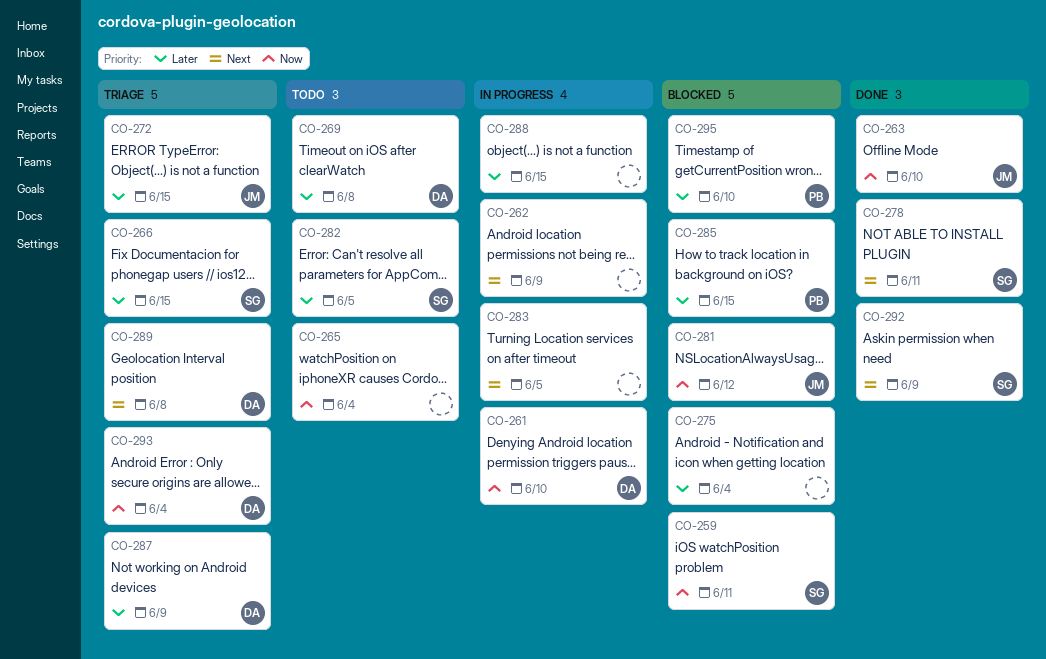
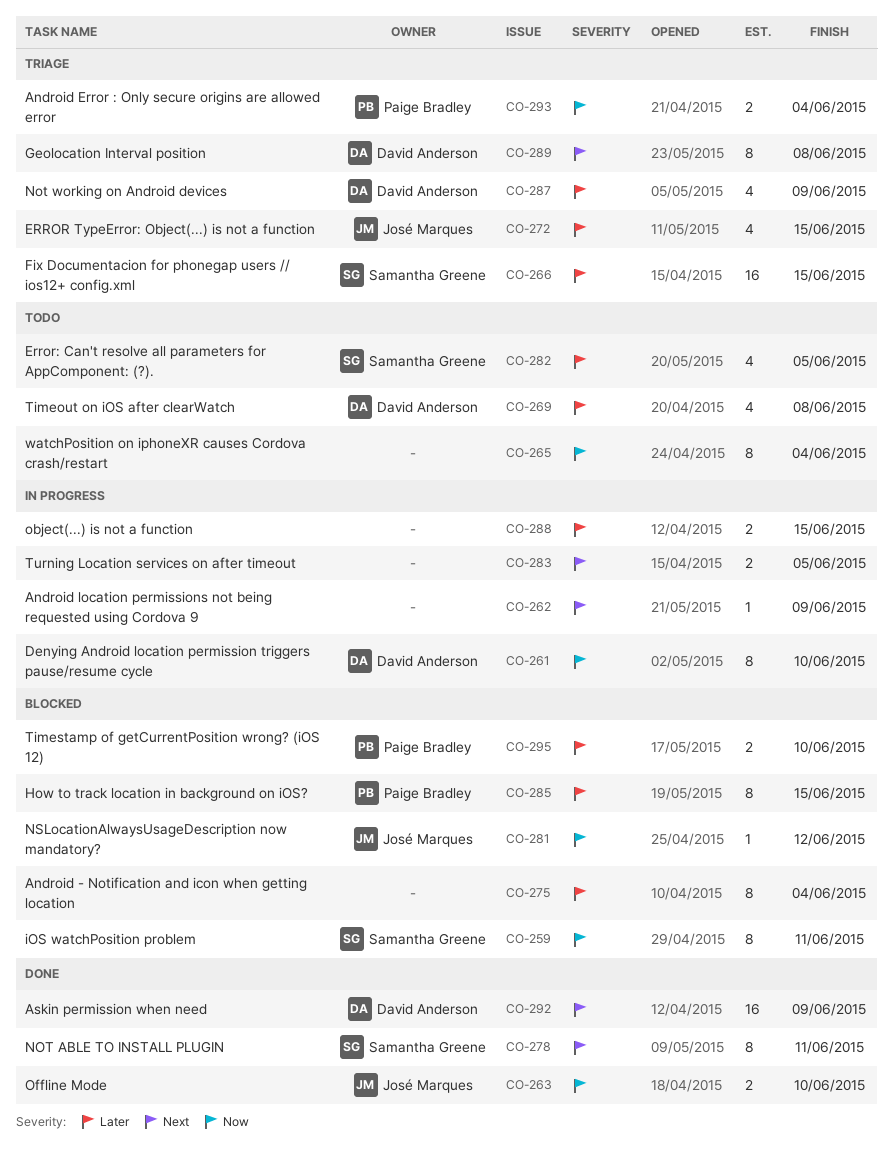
CO-292, owner: Samantha Greene -> David Anderson
CO-293, owner: David Anderson -> Paige Bradley

